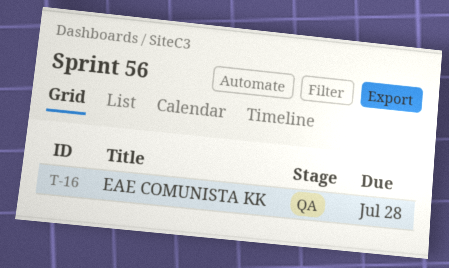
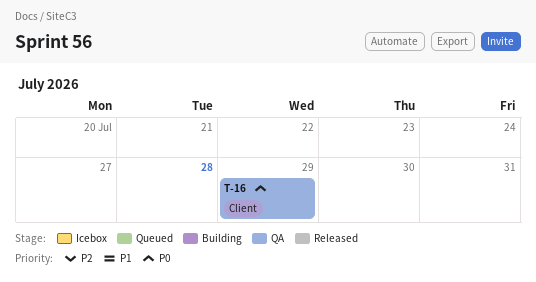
T-16, due: Jul 28 -> Jul 29

